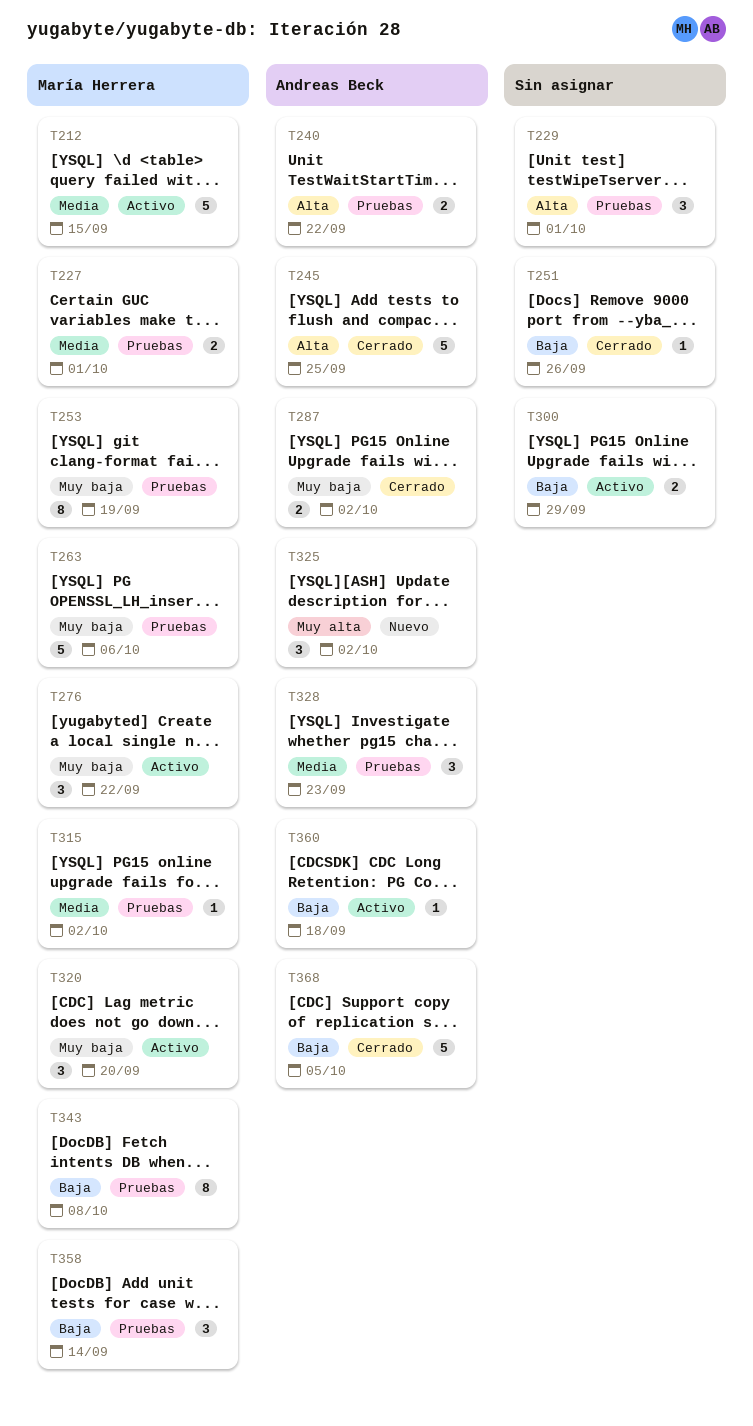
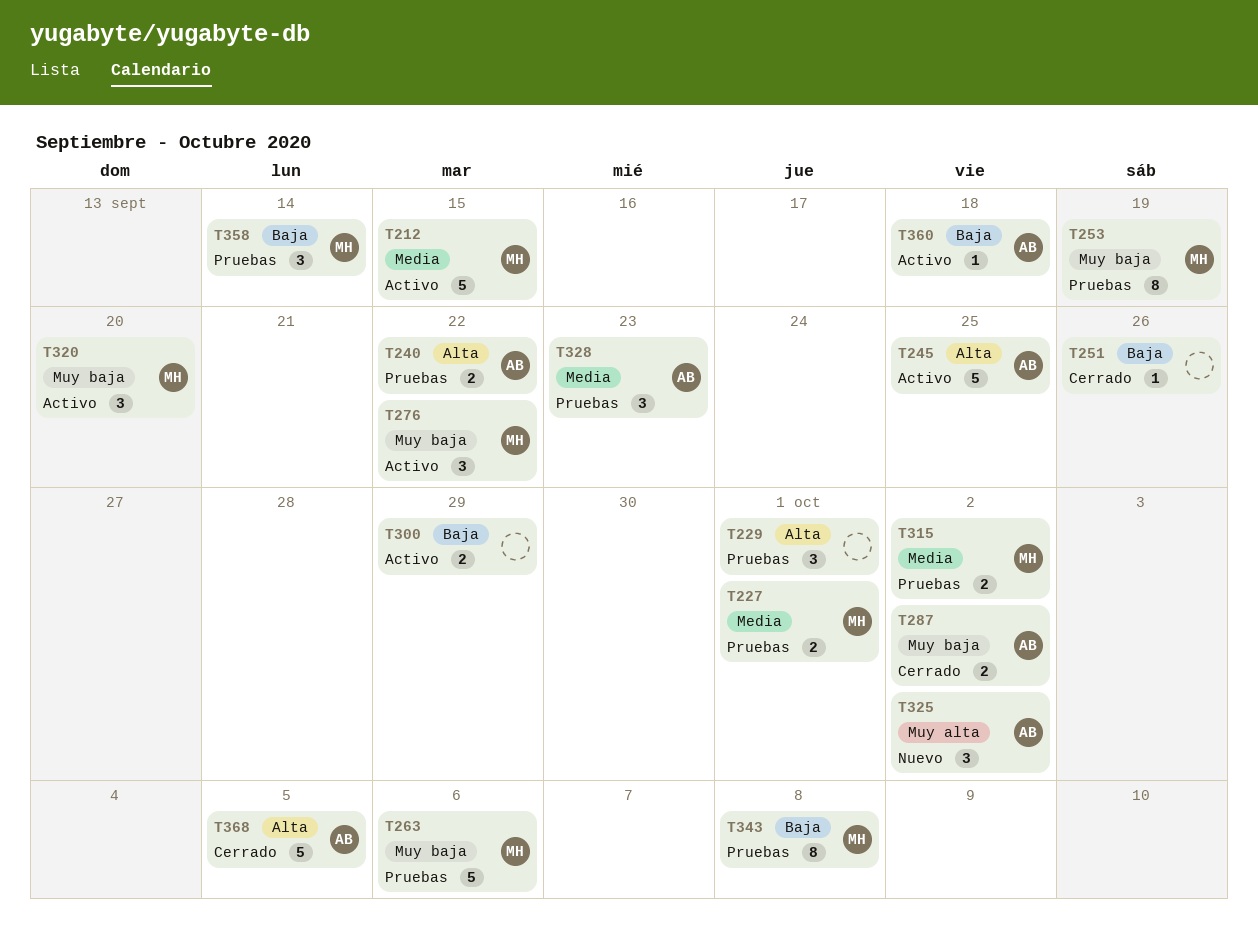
T245, status: Cerrado -> Activo
T315, estimate: 1 -> 2
T368, priority: Baja -> Alta

